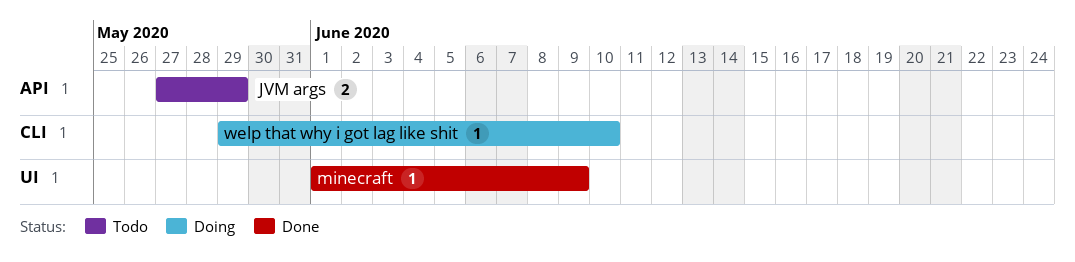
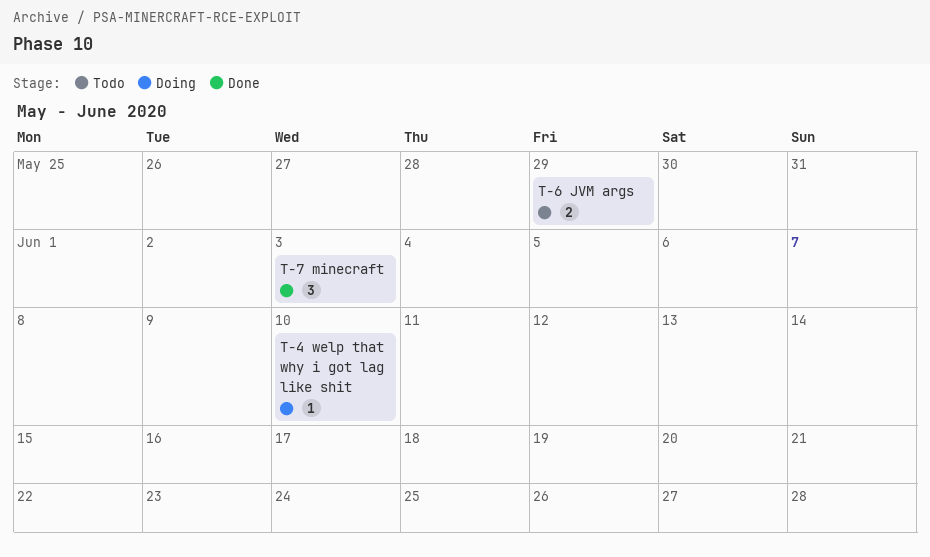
minecraft, estimate: 1 -> 3
minecraft, due: Jun 9 -> Jun 3

